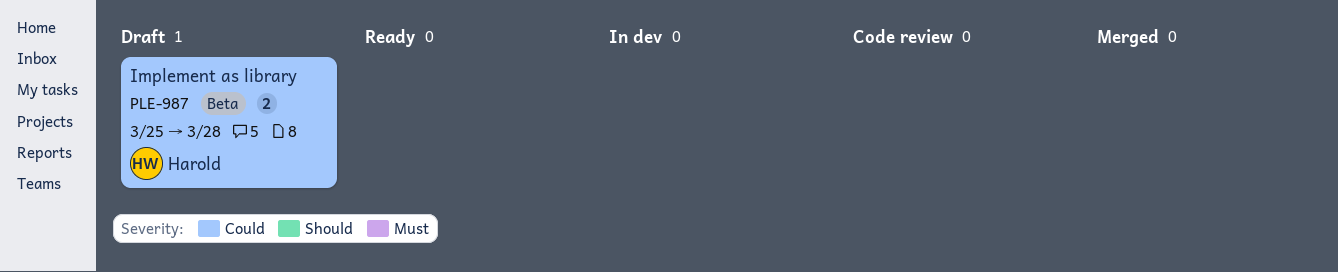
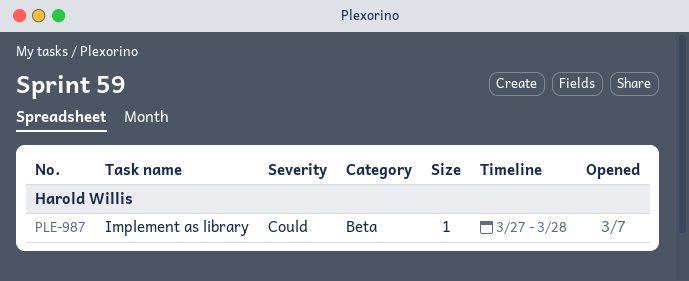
PLE-987, estimate: 2 -> 1
PLE-987, start: Mar 25 -> Mar 27

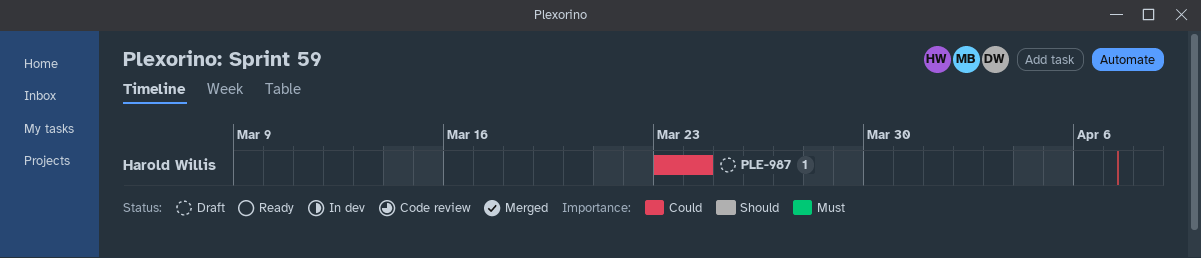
PLE-987, start: Mar 27 -> Mar 23
PLE-987, due: Mar 28 -> Mar 24

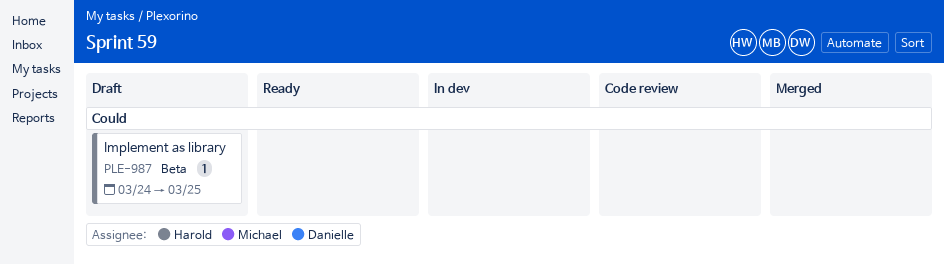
PLE-987, start: Mar 23 -> Mar 24
PLE-987, due: Mar 24 -> Mar 25

